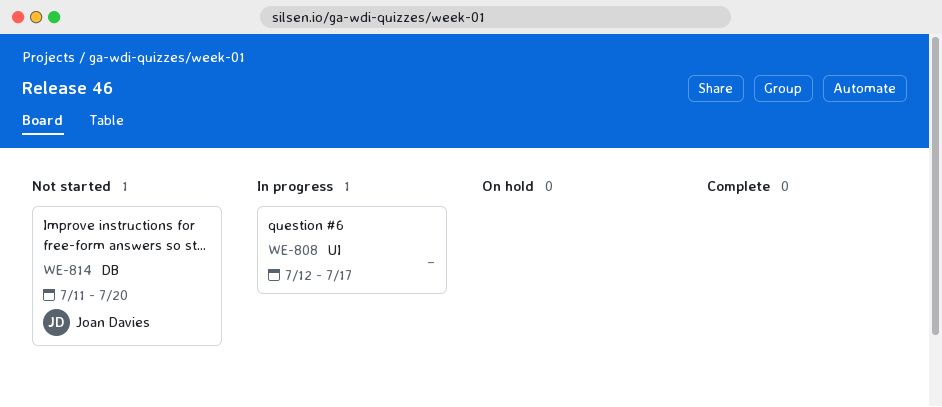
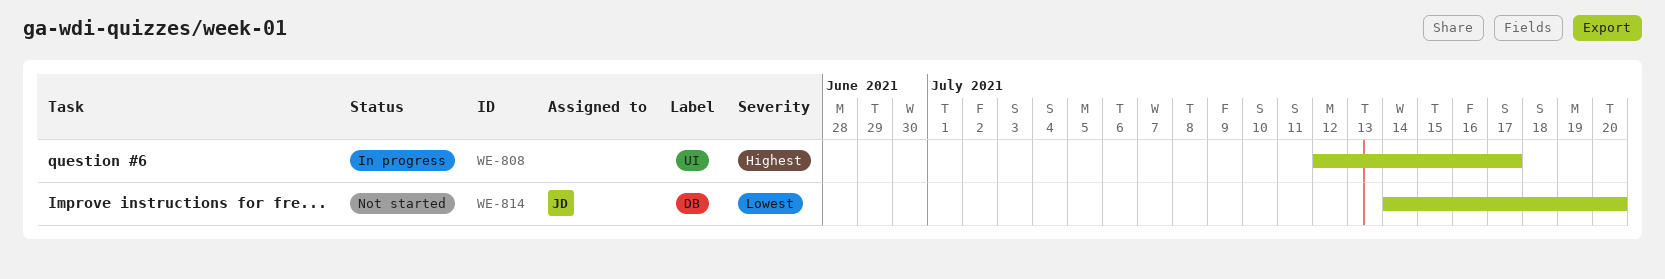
WE-814, start: Jul 11 -> Jul 14

